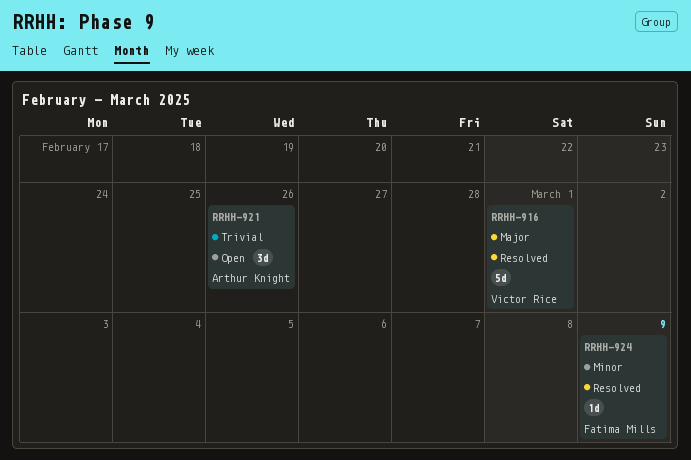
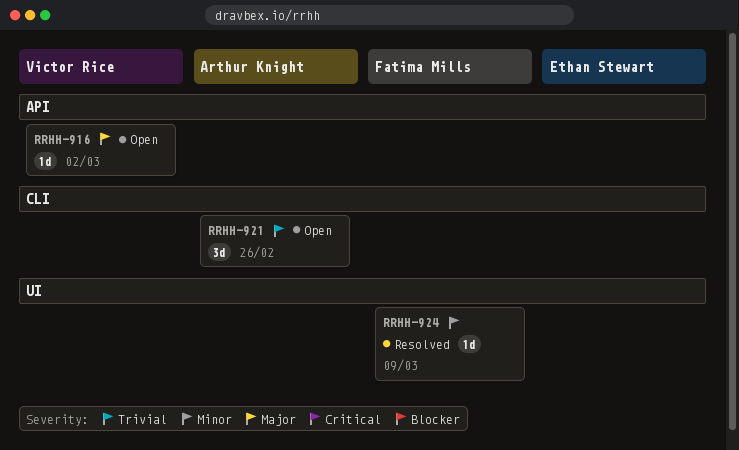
RRHH-916, status: Resolved -> Open
RRHH-916, estimate: 5d -> 1d
RRHH-916, due: Mar 1 -> Mar 2

